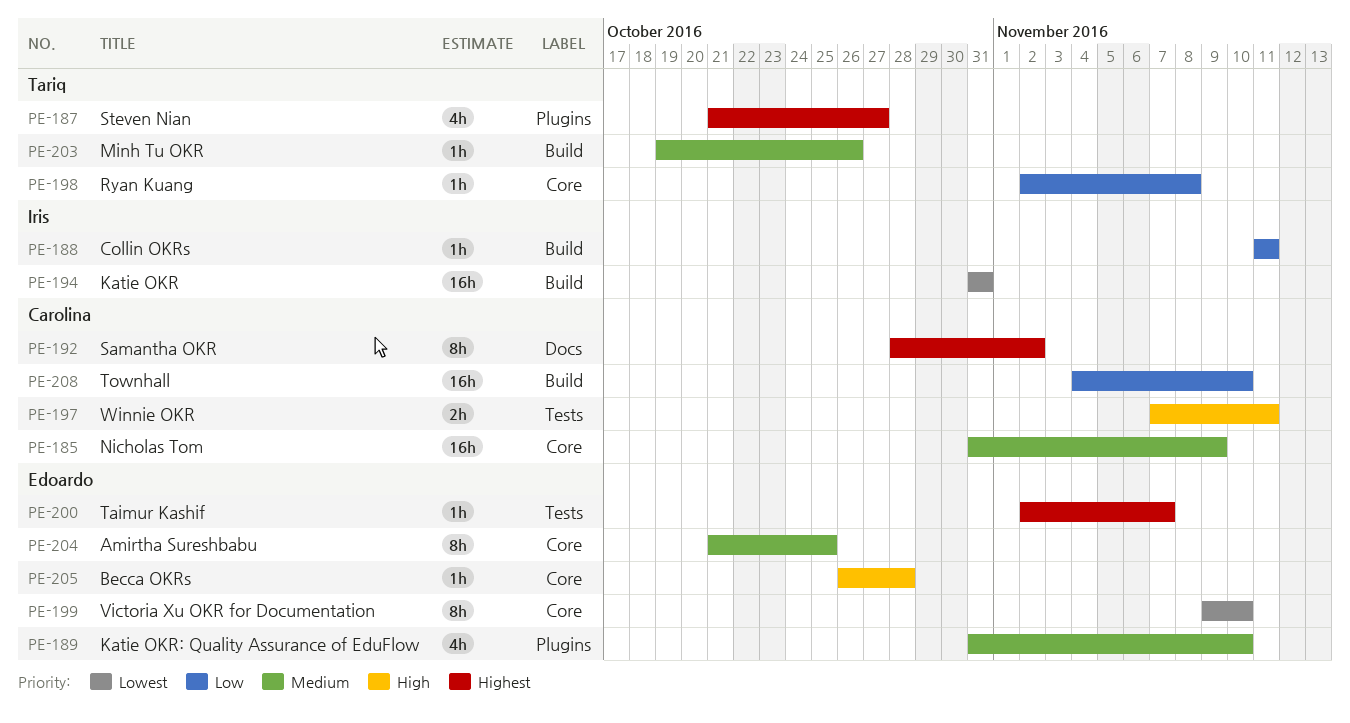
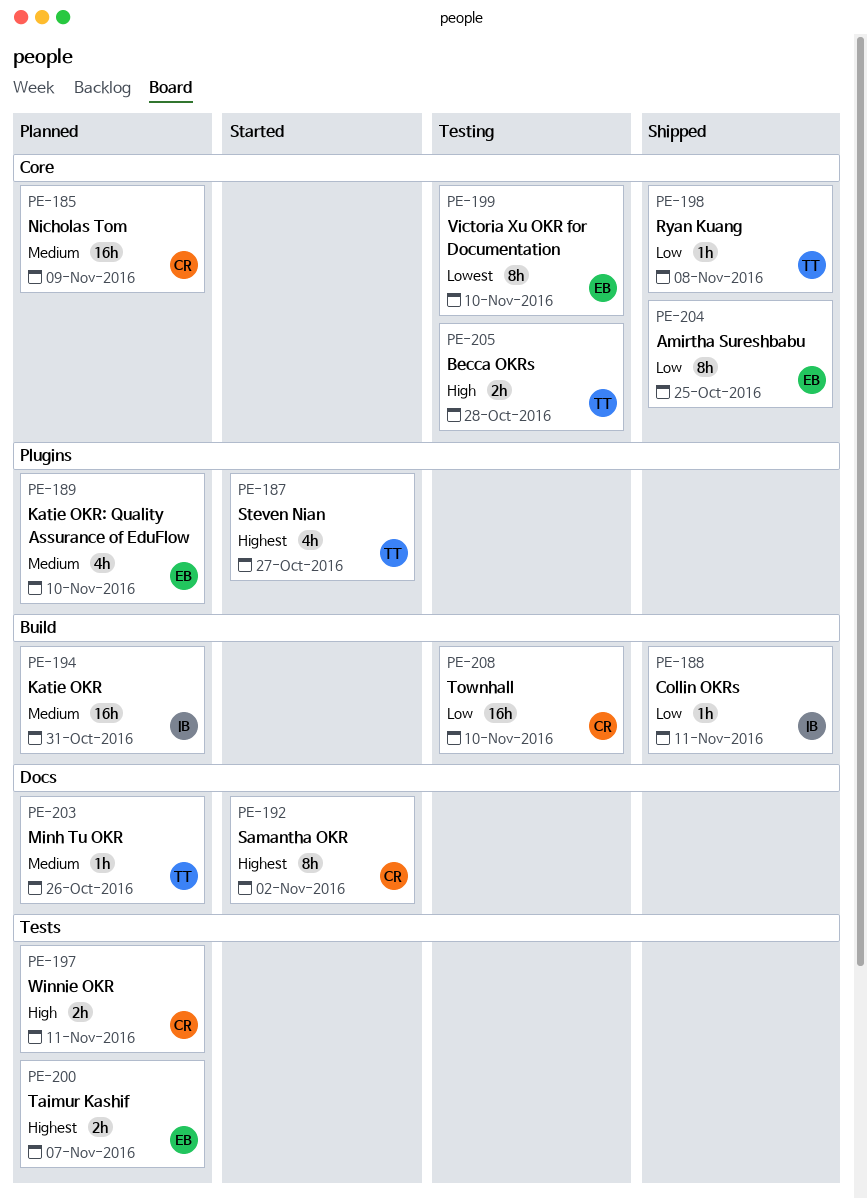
PE-194, priority: Lowest -> Medium
PE-200, estimate: 1h -> 2h
PE-203, label: Build -> Docs
PE-204, priority: Medium -> Low
PE-205, owner: Edoardo -> Tariq
PE-205, estimate: 1h -> 2h

